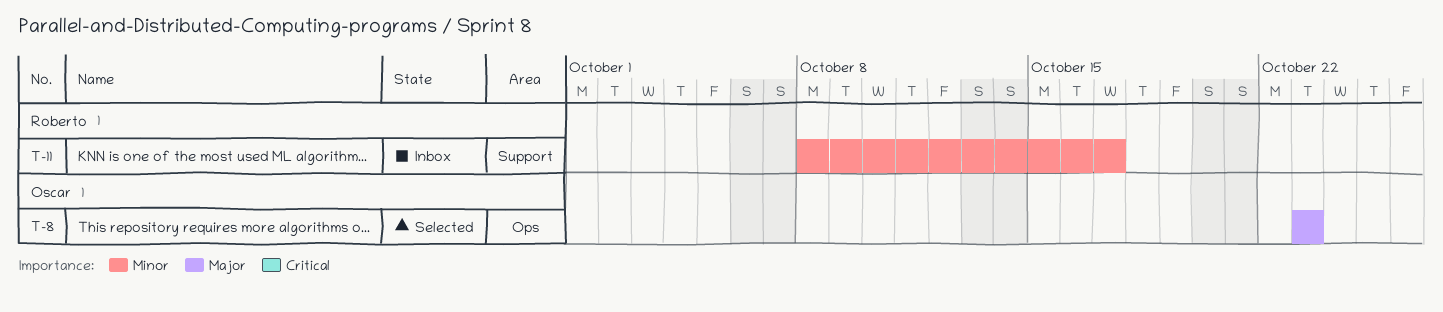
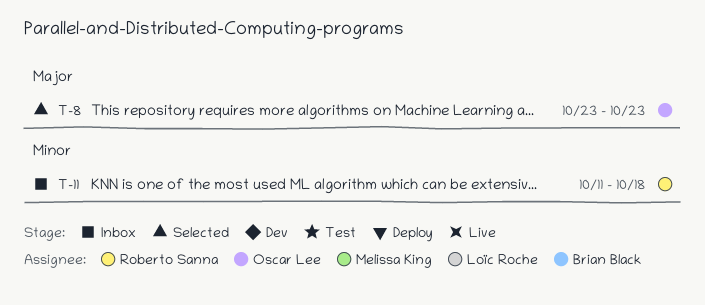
T-11, start: Oct 8 -> Oct 11
T-11, due: Oct 17 -> Oct 18

